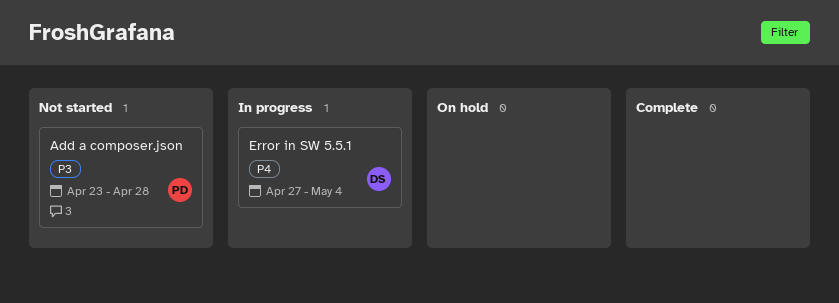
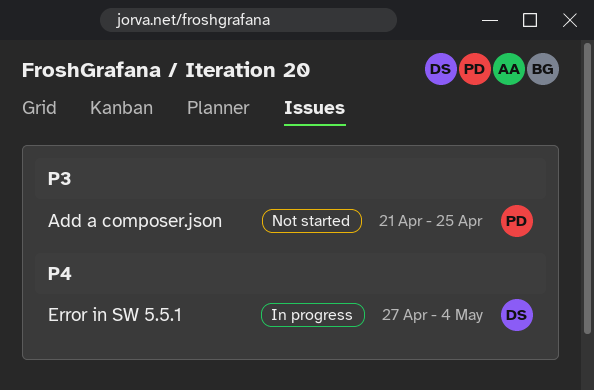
Add a composer.json, start: Apr 23 -> Apr 21
Add a composer.json, due: Apr 28 -> Apr 25

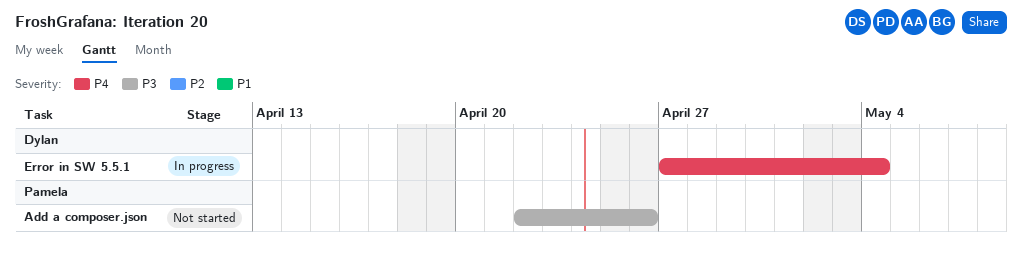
Add a composer.json, start: Apr 21 -> Apr 22
Add a composer.json, due: Apr 25 -> Apr 26

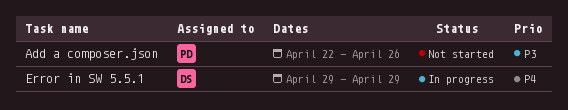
Error in SW 5.5.1, start: Apr 27 -> Apr 29
Error in SW 5.5.1, due: May 4 -> Apr 29

